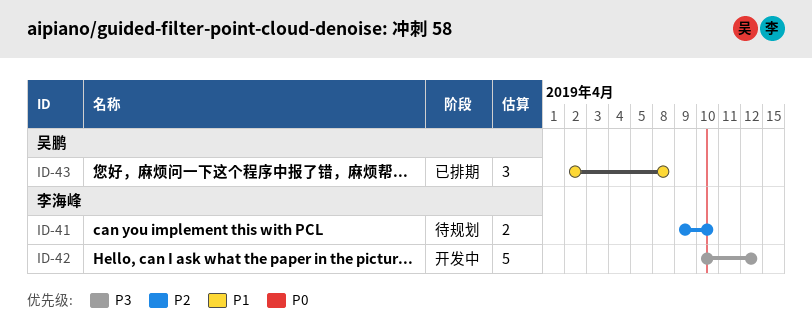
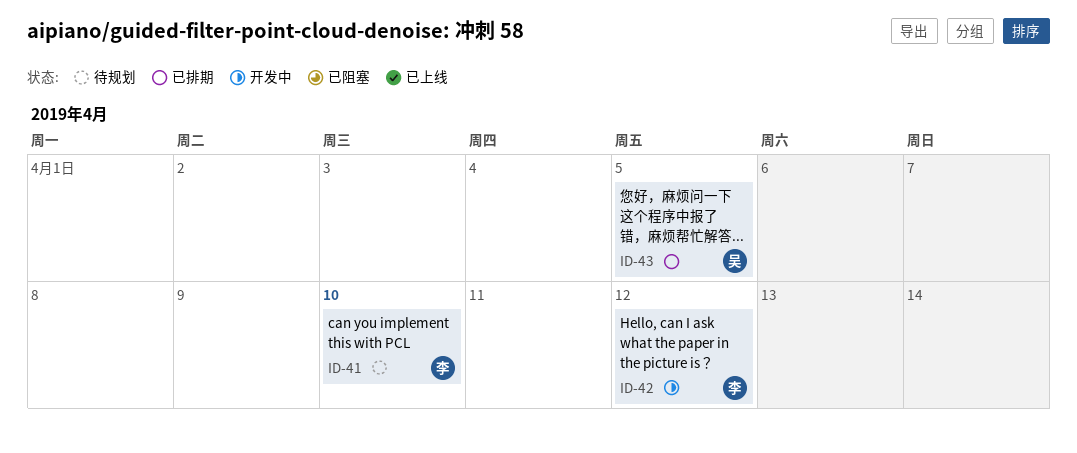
ID-43, due: Apr 8 -> Apr 5

